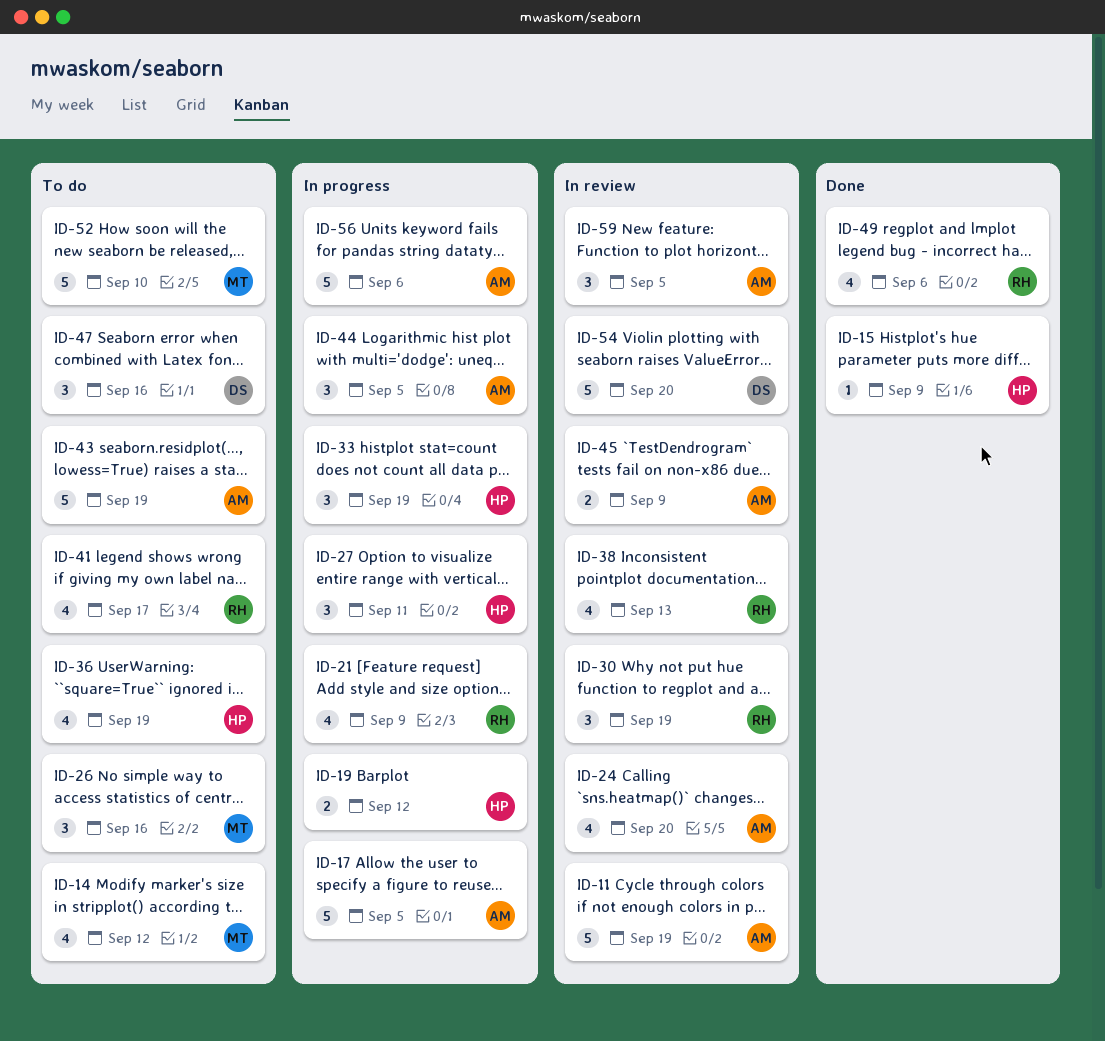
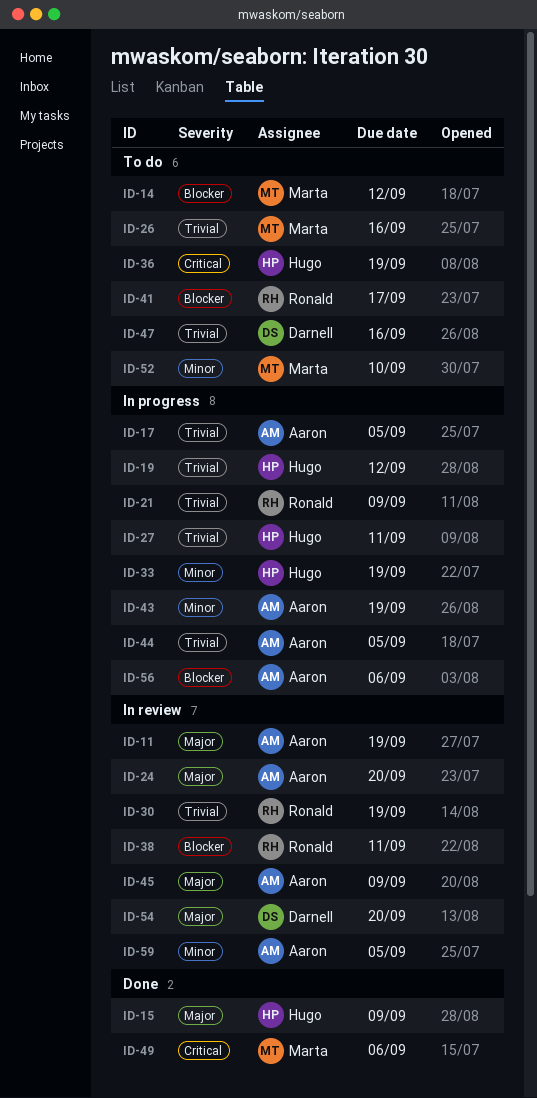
ID-38, due: Sep 13 -> Sep 11
ID-43, status: To do -> In progress
ID-49, owner: Ronald -> Marta

